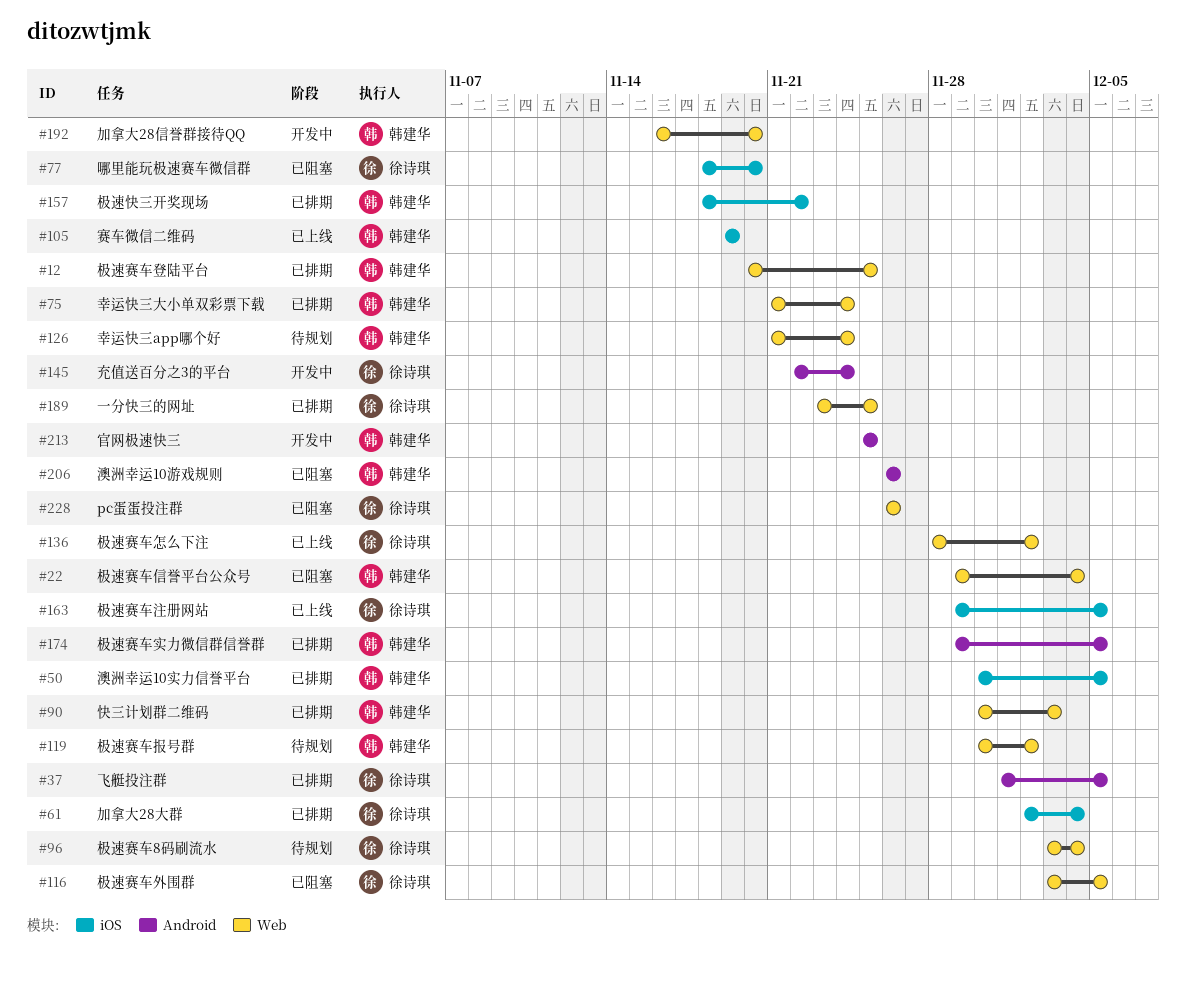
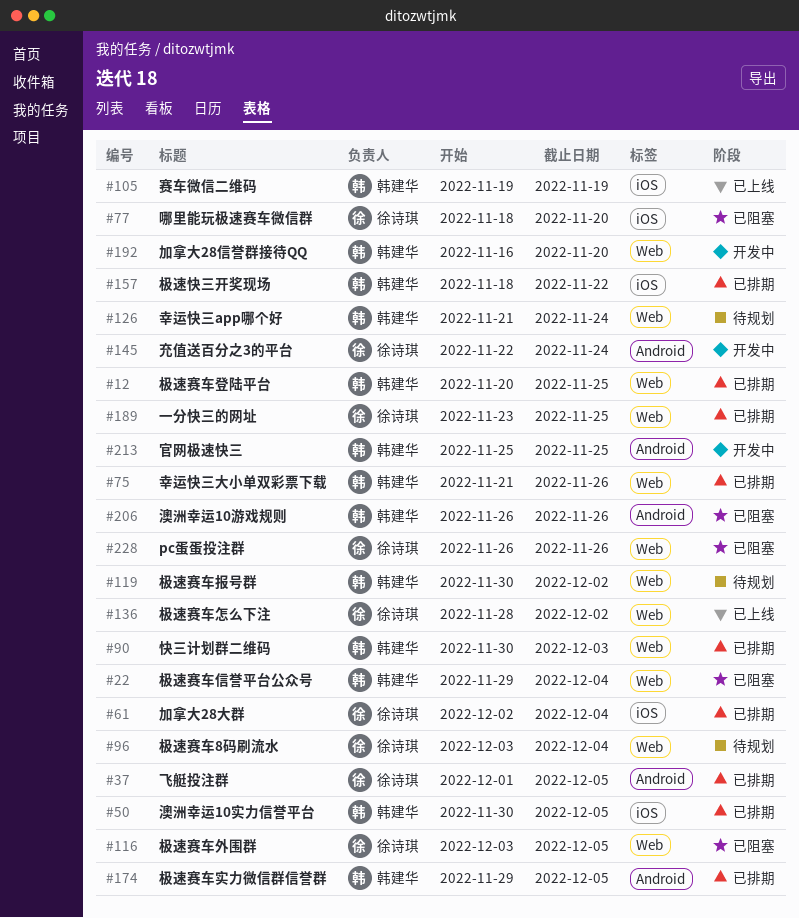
#75, due: Nov 24 -> Nov 26
#163: present -> none

